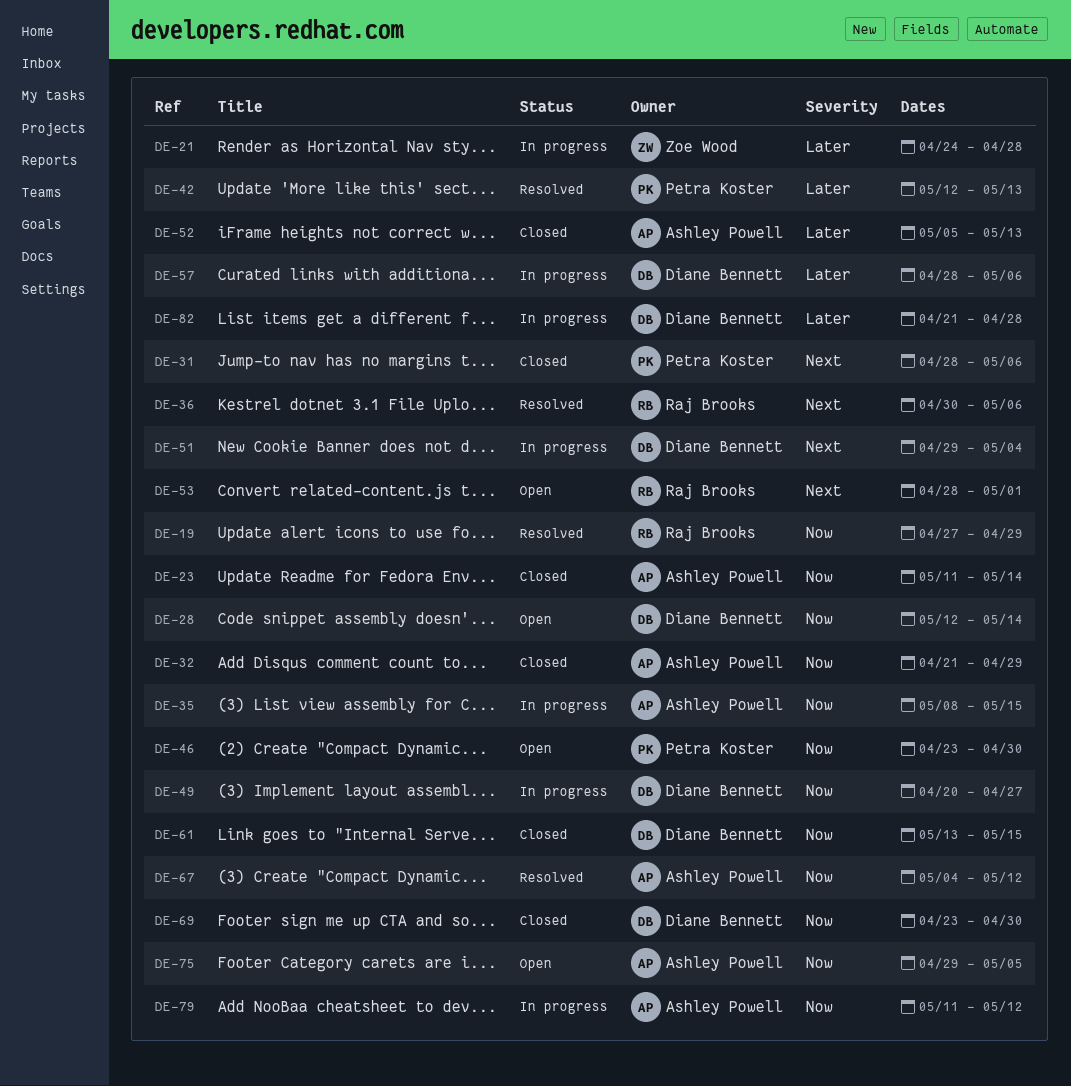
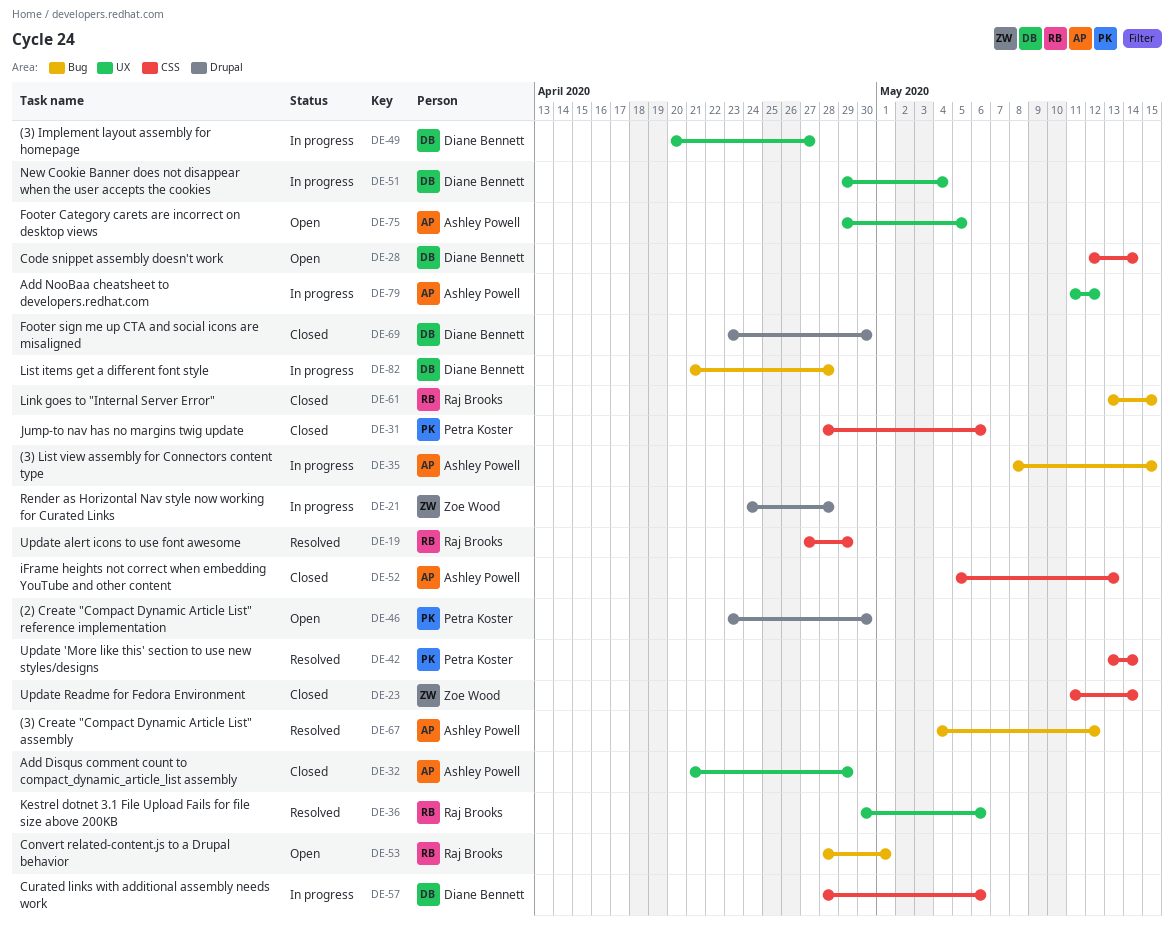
DE-23, owner: Ashley Powell -> Zoe Wood
DE-42, start: May 12 -> May 13
DE-42, due: May 13 -> May 14
DE-61, owner: Diane Bennett -> Raj Brooks

